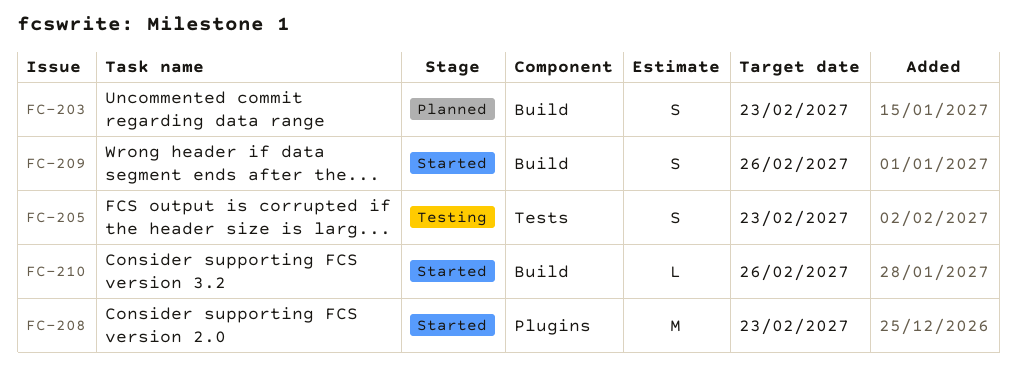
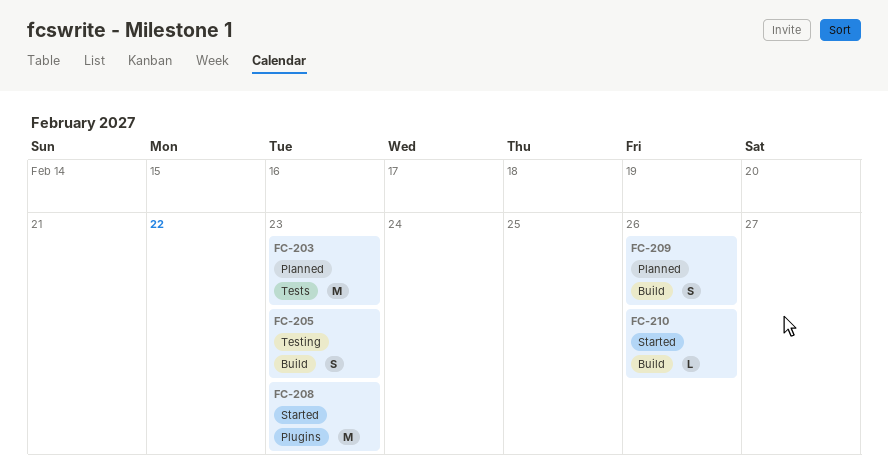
FC-203, label: Build -> Tests
FC-203, estimate: S -> M
FC-205, label: Tests -> Build
FC-209, status: Started -> Planned

